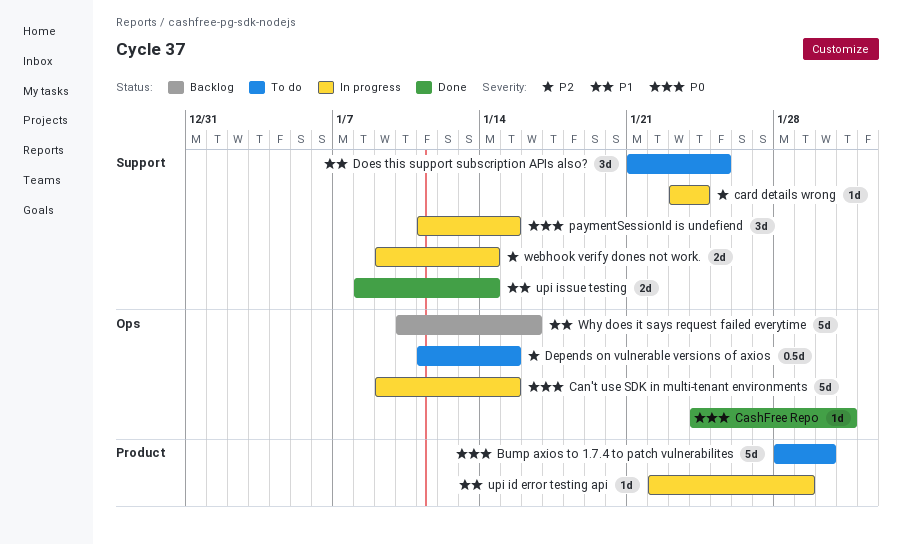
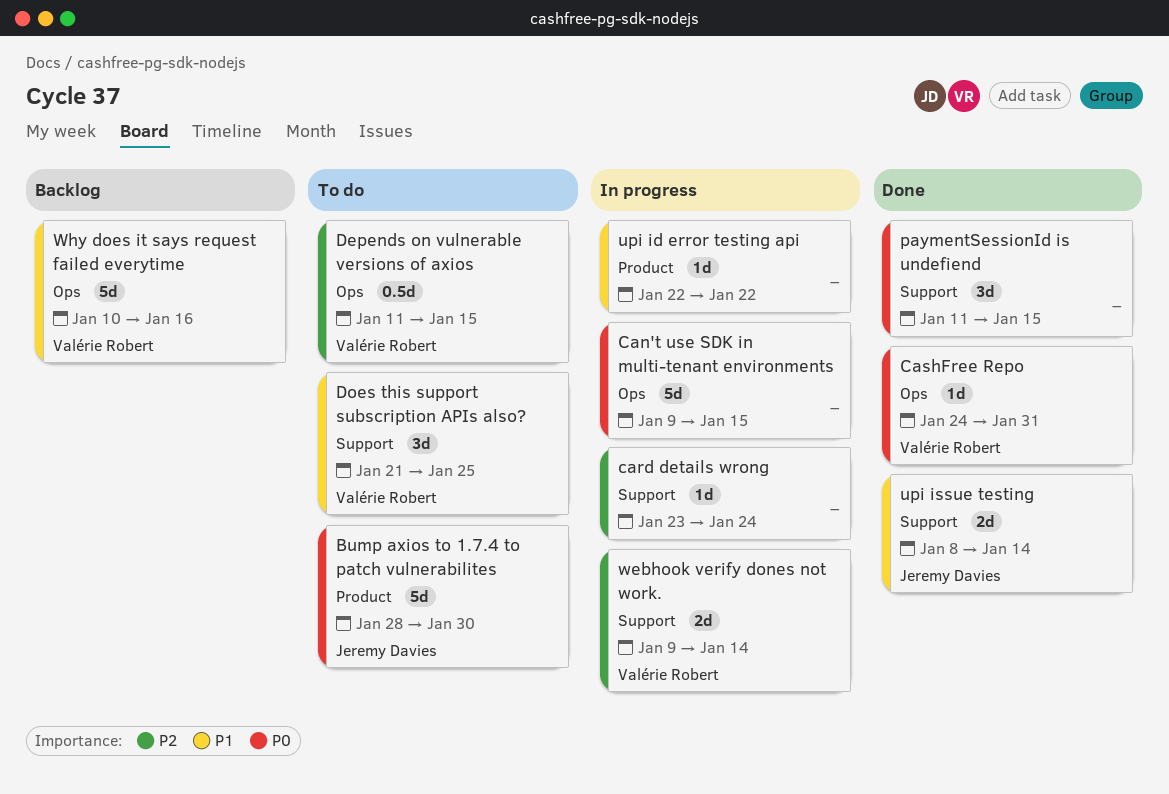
paymentSessionId is undefiend, status: In progress -> Done
upi id error testing api, due: Jan 29 -> Jan 22

